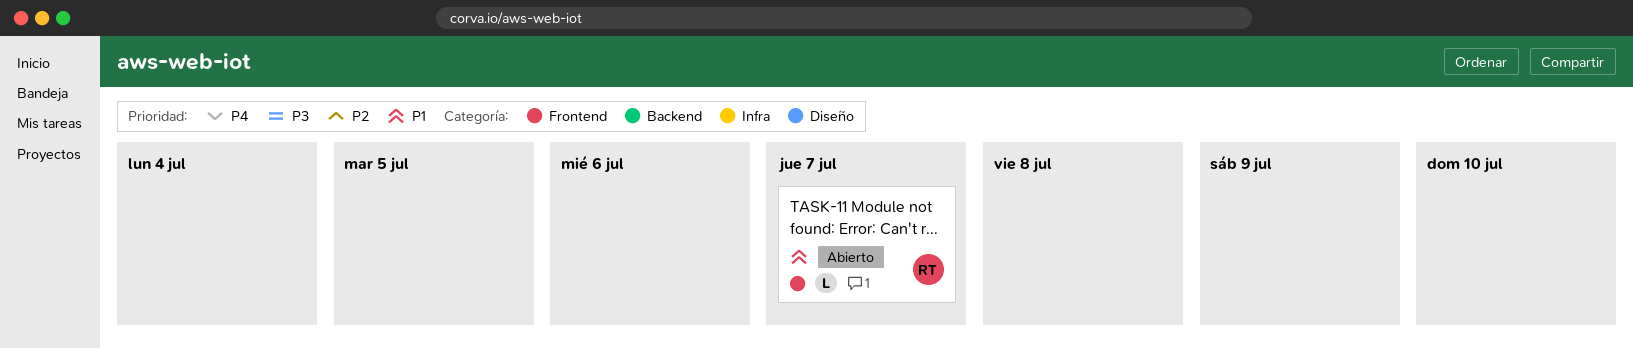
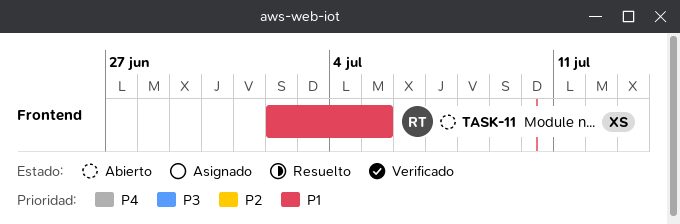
TASK-11, estimate: L -> XS
TASK-11, due: Jul 7 -> Jul 5

